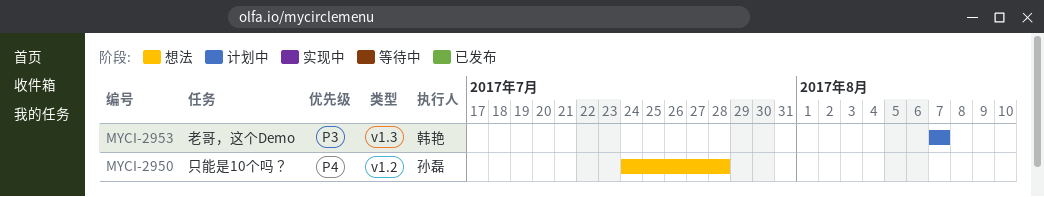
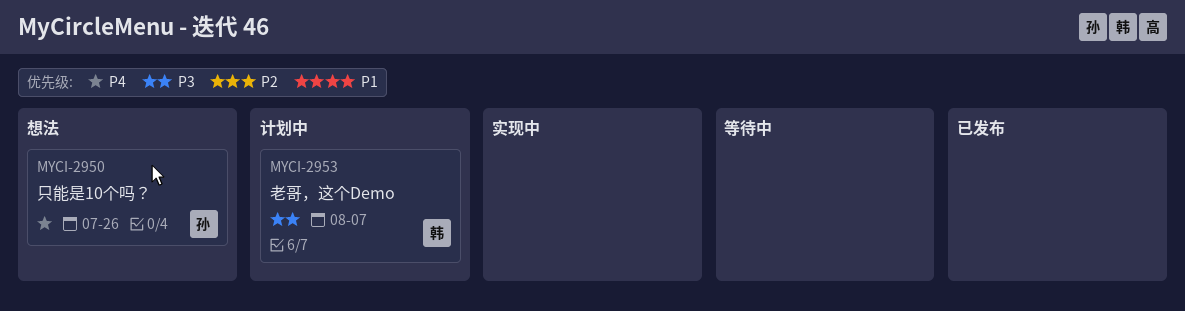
MYCI-2950, due: Jul 28 -> Jul 26

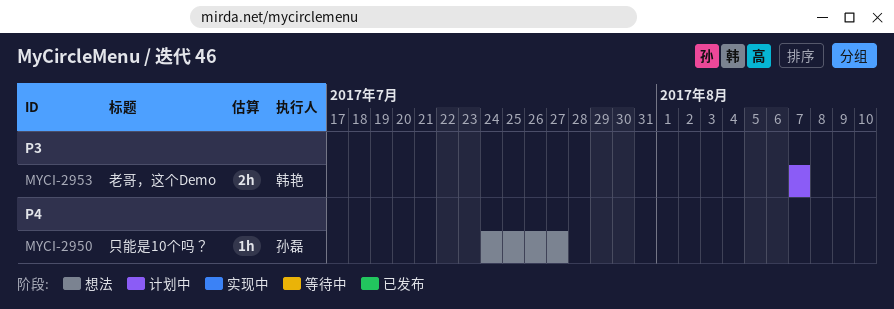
MYCI-2950, due: Jul 26 -> Jul 27

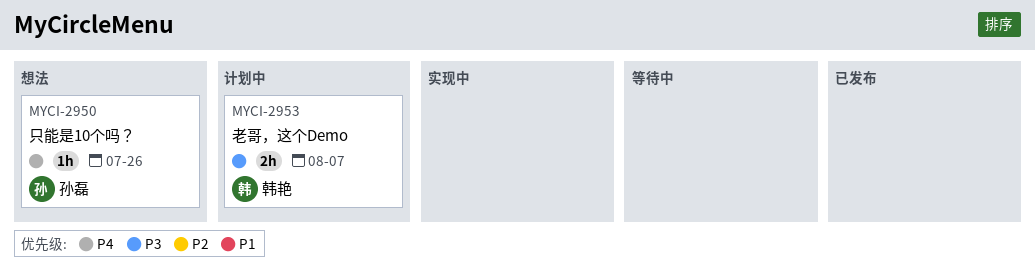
MYCI-2950, due: Jul 27 -> Jul 26

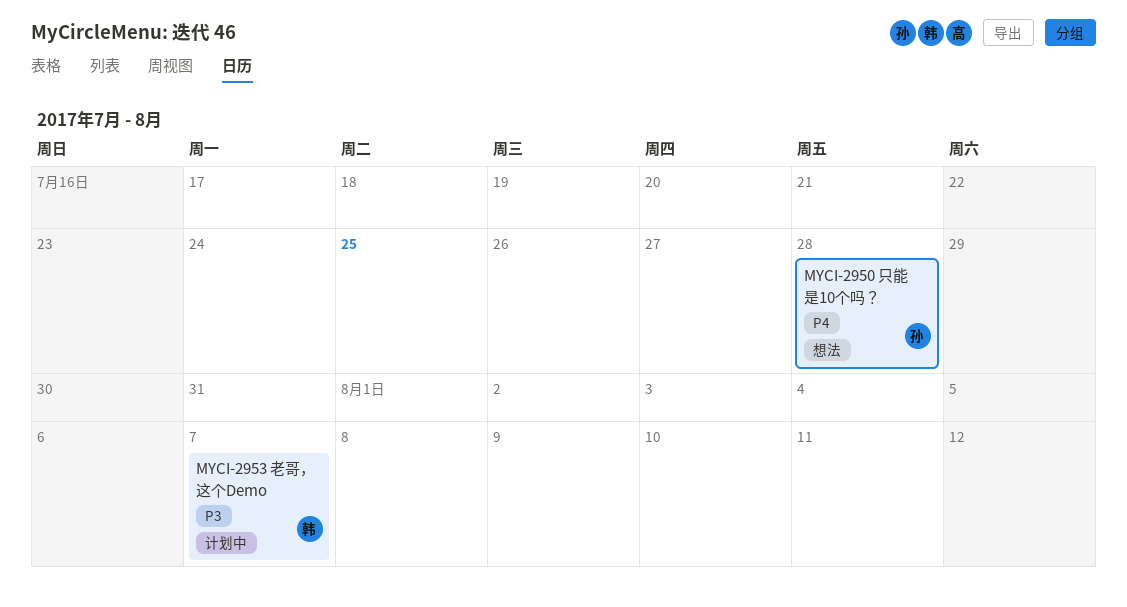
MYCI-2950, due: Jul 26 -> Jul 28

